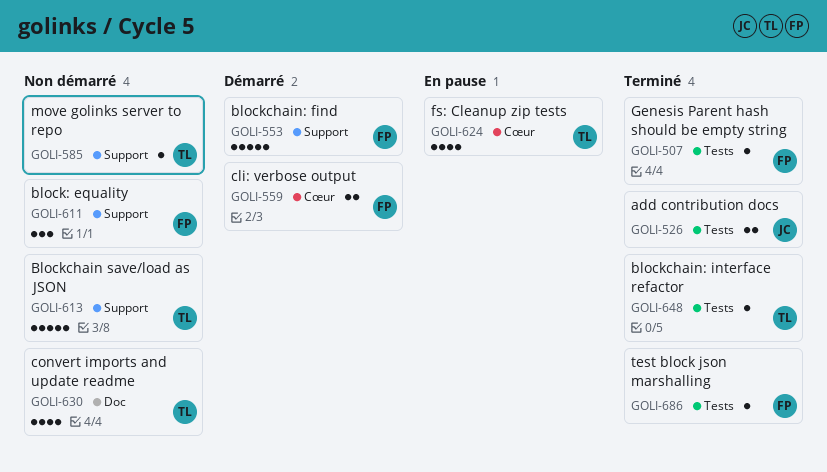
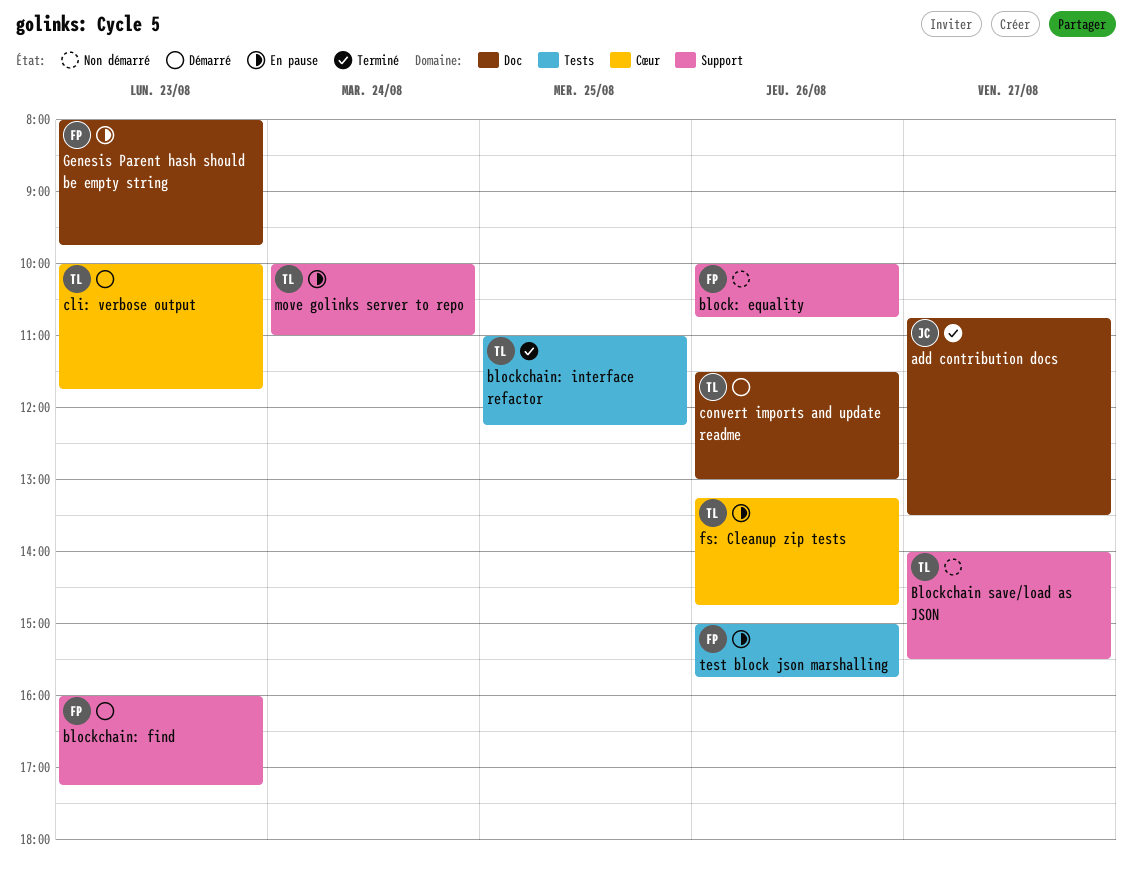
add contribution docs, label: Tests -> Doc
cli: verbose output, owner: FP -> TL
convert imports and update readme, status: Non démarré -> Démarré
Genesis Parent hash should be empty string, status: Terminé -> En pause
Genesis Parent hash should be empty string, label: Tests -> Doc
move golinks server to repo, status: Non démarré -> En pause
test block json marshalling, status: Terminé -> En pause

